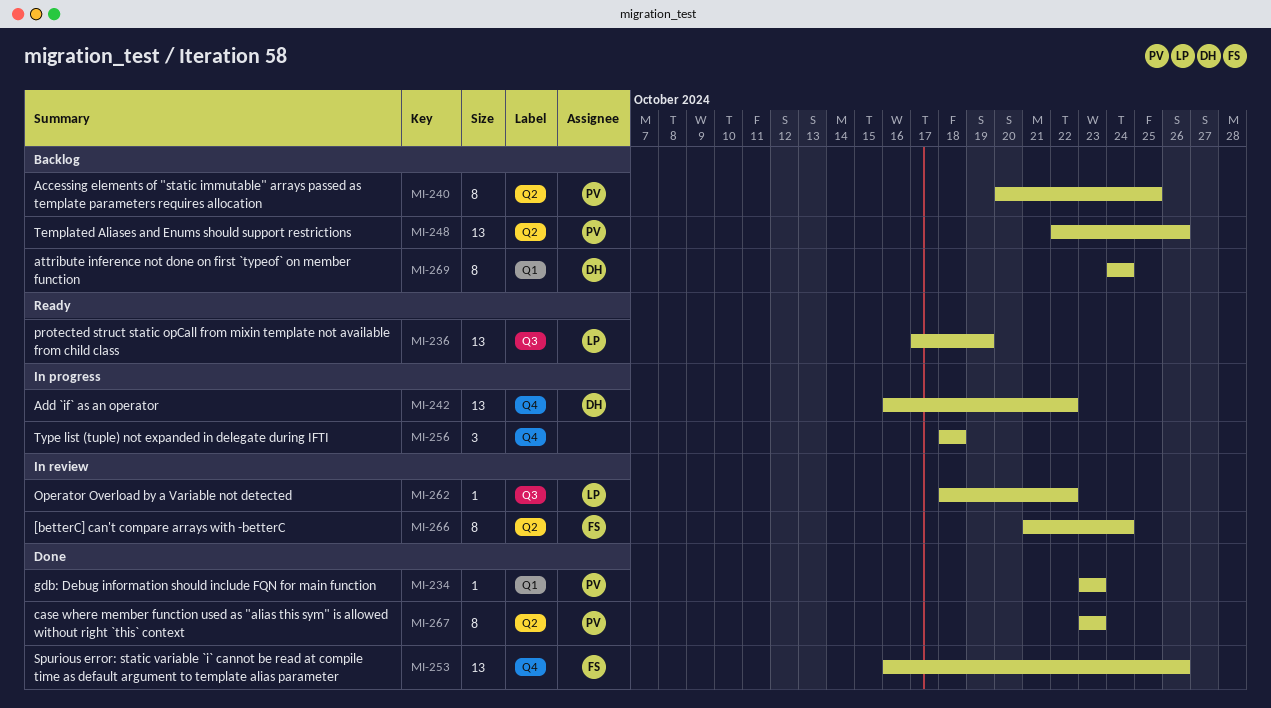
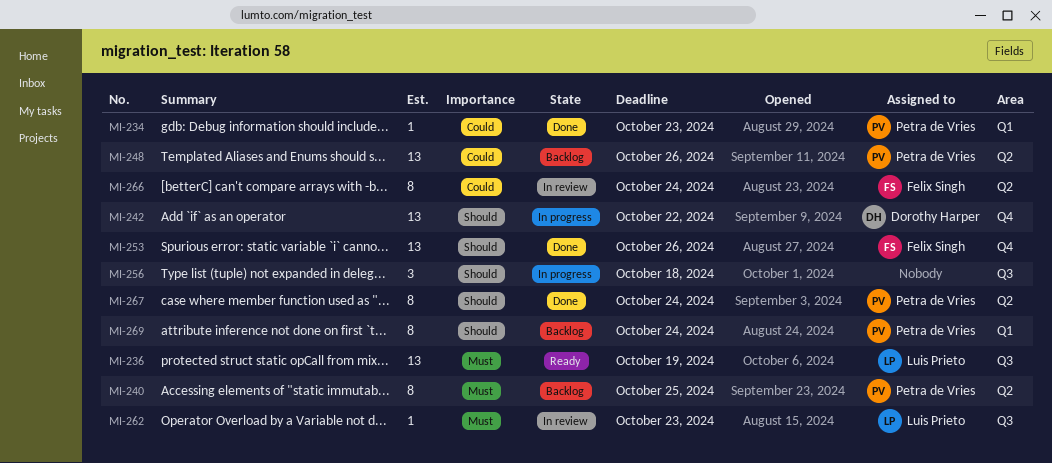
MI-256, label: Q4 -> Q3
MI-262, due: Oct 22 -> Oct 23
MI-267, due: Oct 23 -> Oct 24
MI-269, owner: Dorothy Harper -> Petra de Vries

